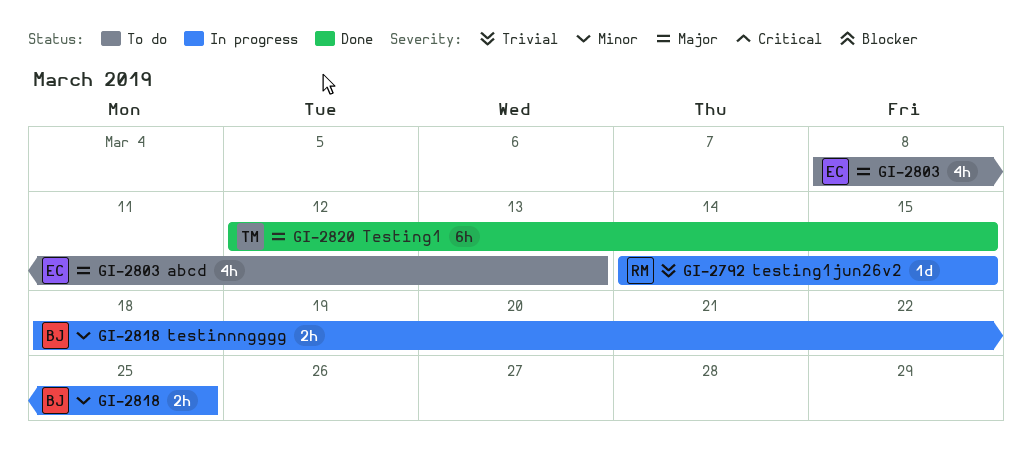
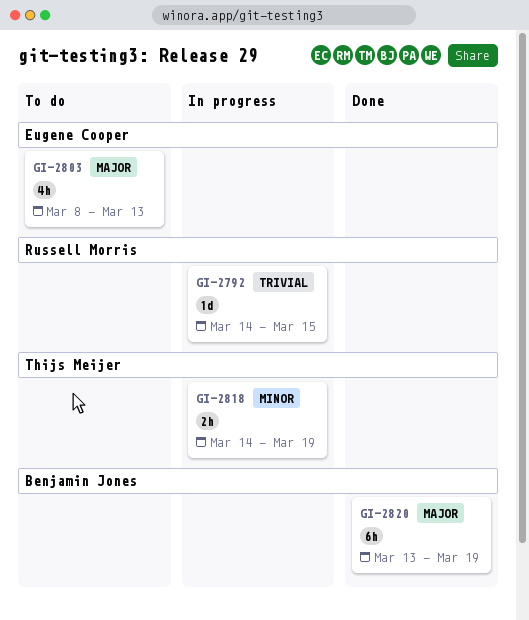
GI-2818, owner: Benjamin Jones -> Thijs Meijer
GI-2818, start: Mar 18 -> Mar 14
GI-2818, due: Mar 25 -> Mar 19
GI-2820, owner: Thijs Meijer -> Benjamin Jones
GI-2820, start: Mar 12 -> Mar 13
GI-2820, due: Mar 15 -> Mar 19

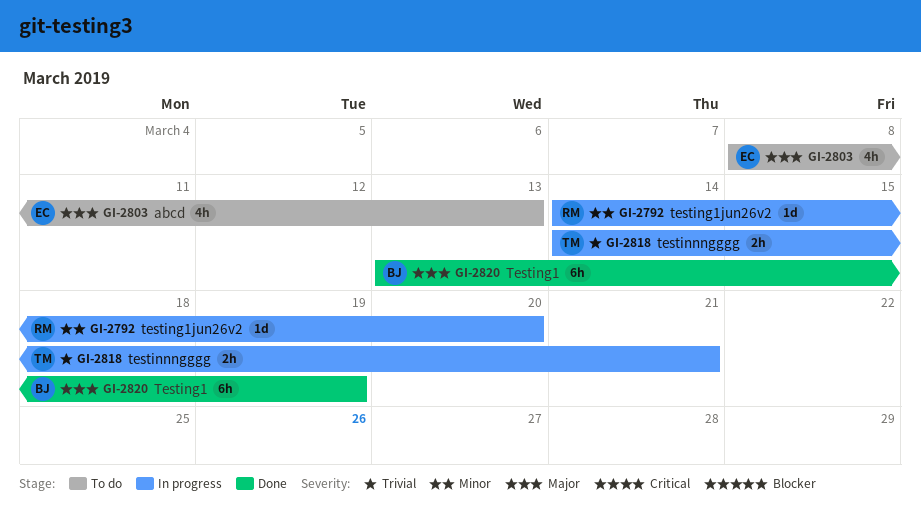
GI-2792, priority: Trivial -> Minor
GI-2792, due: Mar 15 -> Mar 20
GI-2818, priority: Minor -> Trivial
GI-2818, due: Mar 19 -> Mar 21

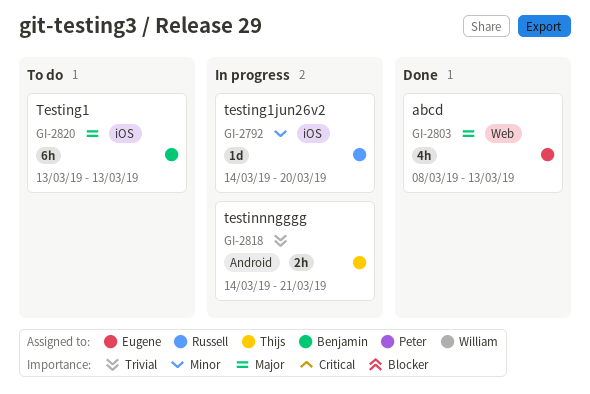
GI-2803, status: To do -> Done
GI-2820, status: Done -> To do
GI-2820, due: Mar 19 -> Mar 13

